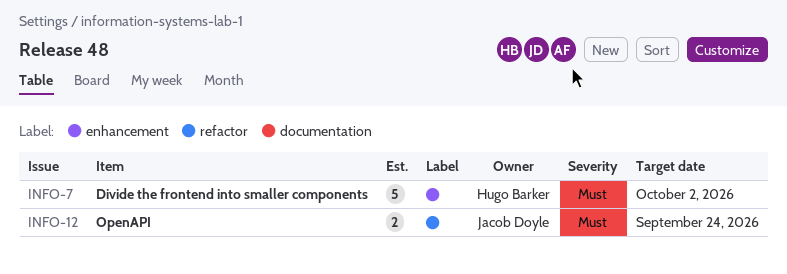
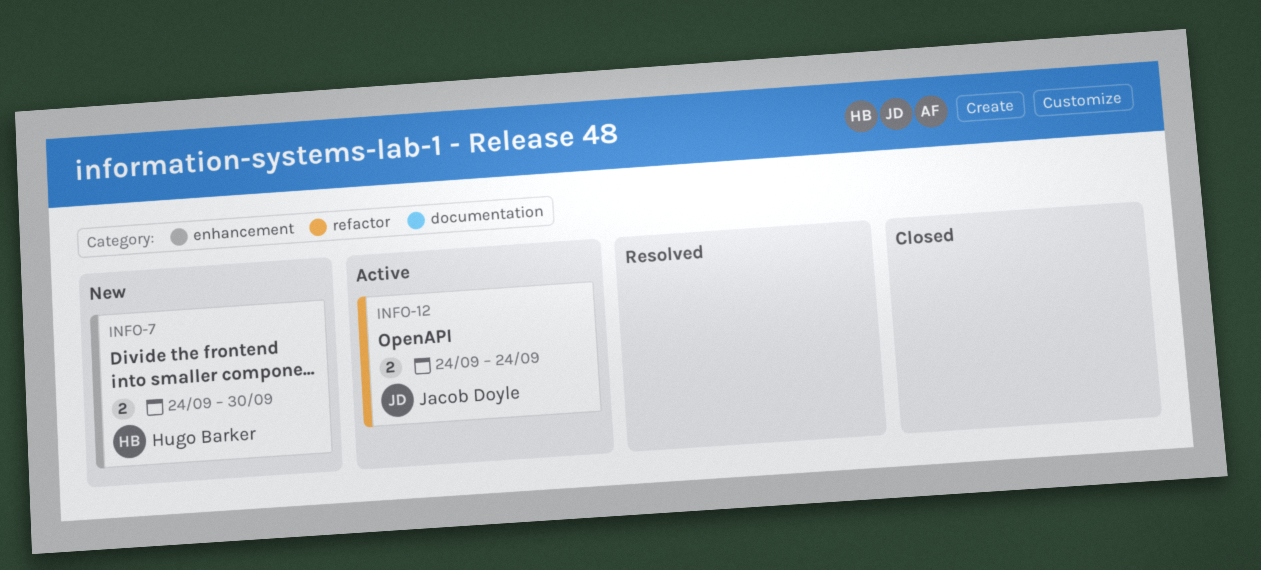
INFO-7, estimate: 5 -> 2
INFO-7, due: Oct 2 -> Sep 30

